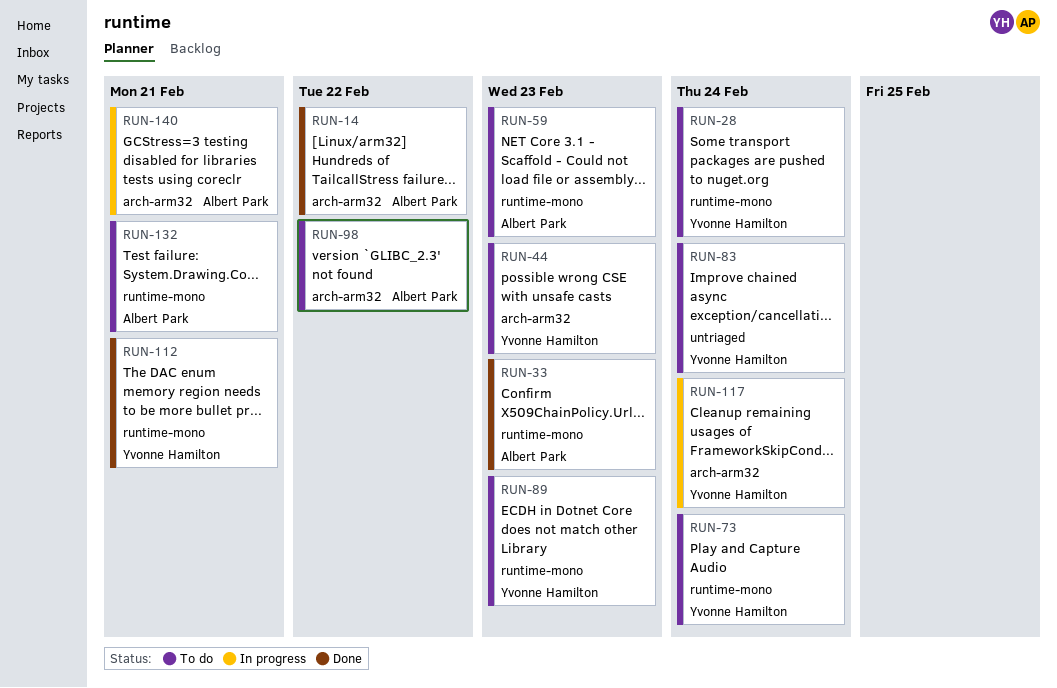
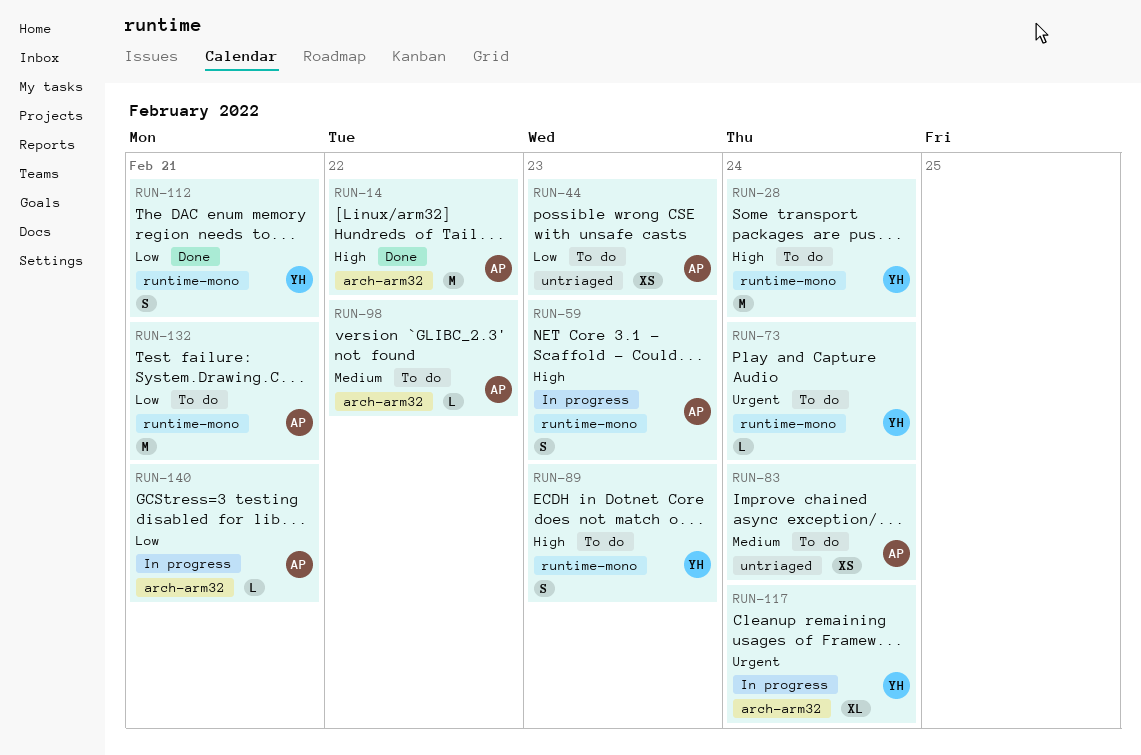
RUN-33: present -> none
RUN-44, owner: Yvonne Hamilton -> Albert Park
RUN-44, label: arch-arm32 -> untriaged
RUN-59, status: To do -> In progress
RUN-83, owner: Yvonne Hamilton -> Albert Park

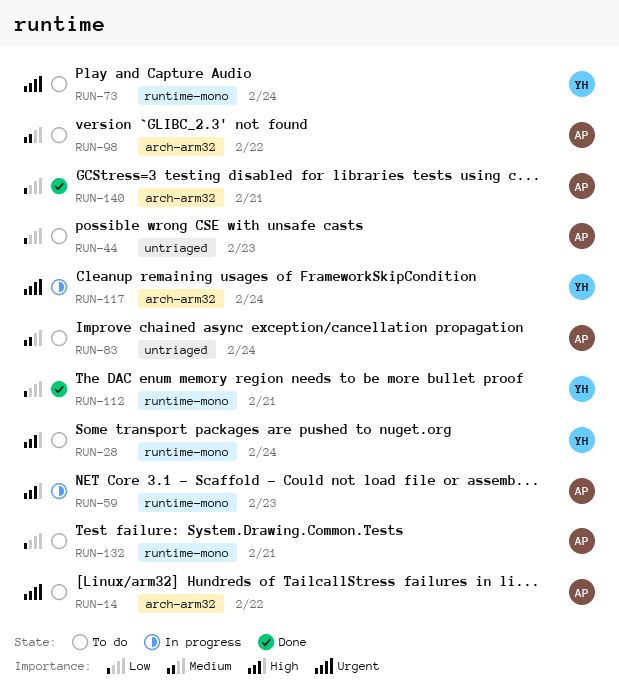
RUN-14, status: Done -> To do
RUN-14, priority: High -> Urgent
RUN-89: present -> none
RUN-140, status: In progress -> Done

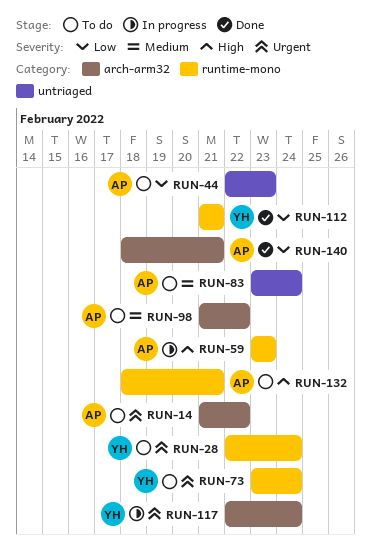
RUN-28, priority: High -> Urgent
RUN-132, priority: Low -> High

